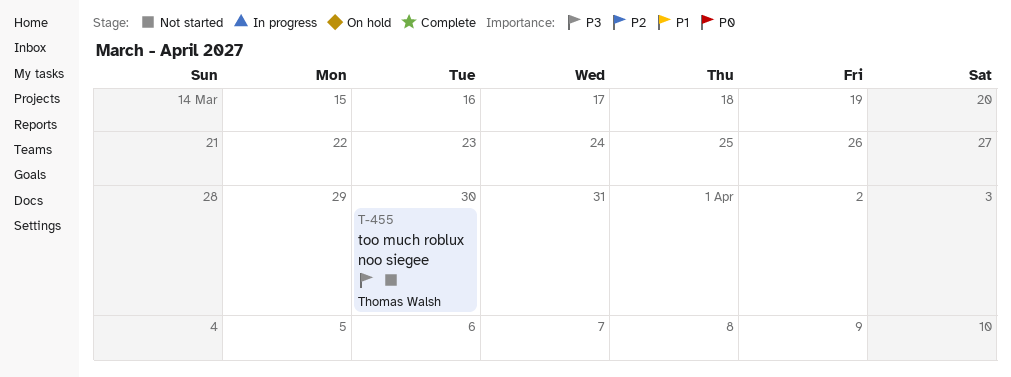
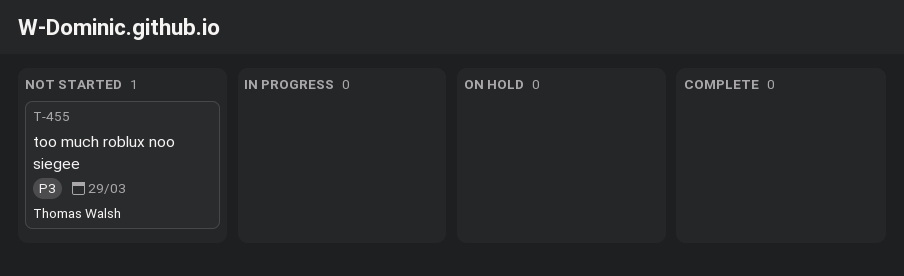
T-455, due: Mar 30 -> Mar 29

